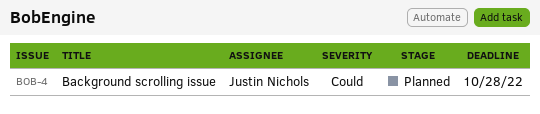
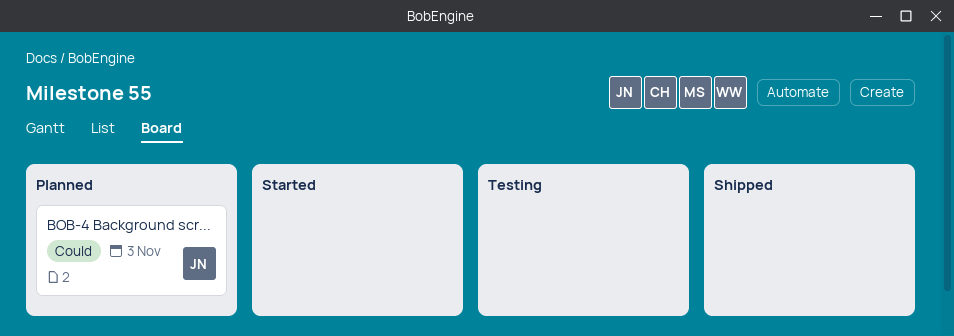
BOB-4, due: Oct 28 -> Nov 3

